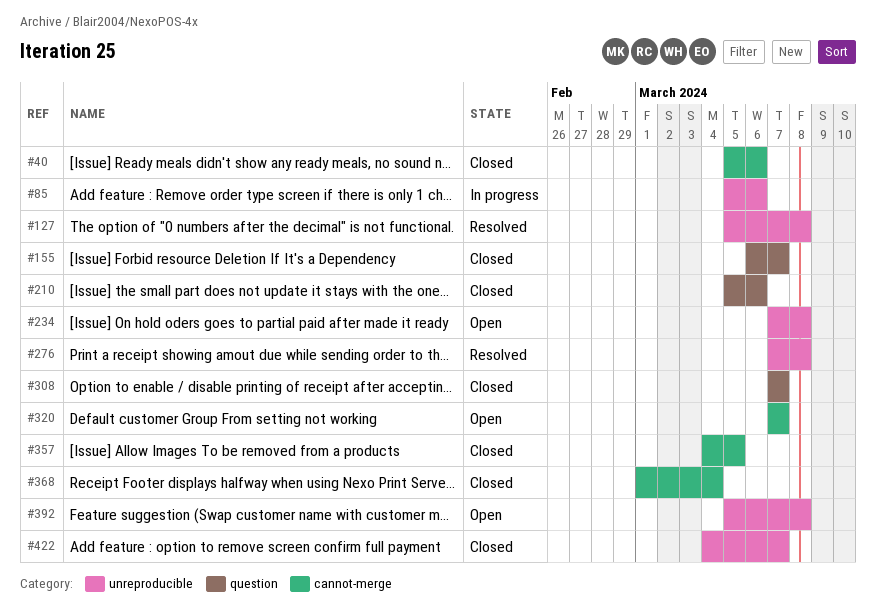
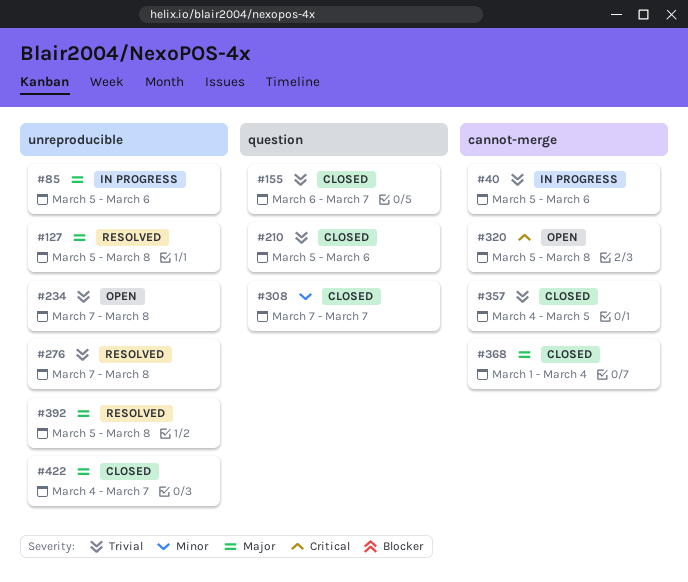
#40, status: Closed -> In progress
#320, start: Mar 7 -> Mar 5
#320, due: Mar 7 -> Mar 8
#392, status: Open -> Resolved

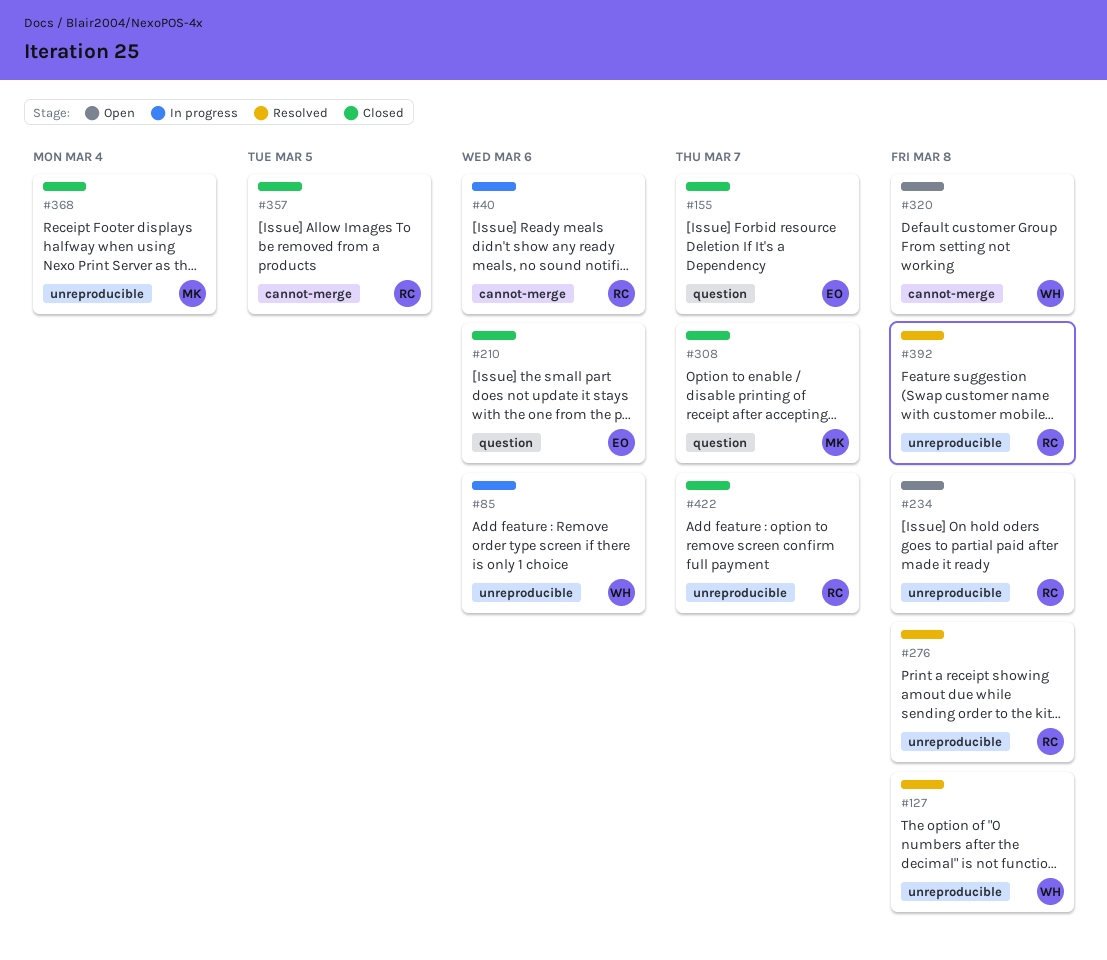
#368, label: cannot-merge -> unreproducible

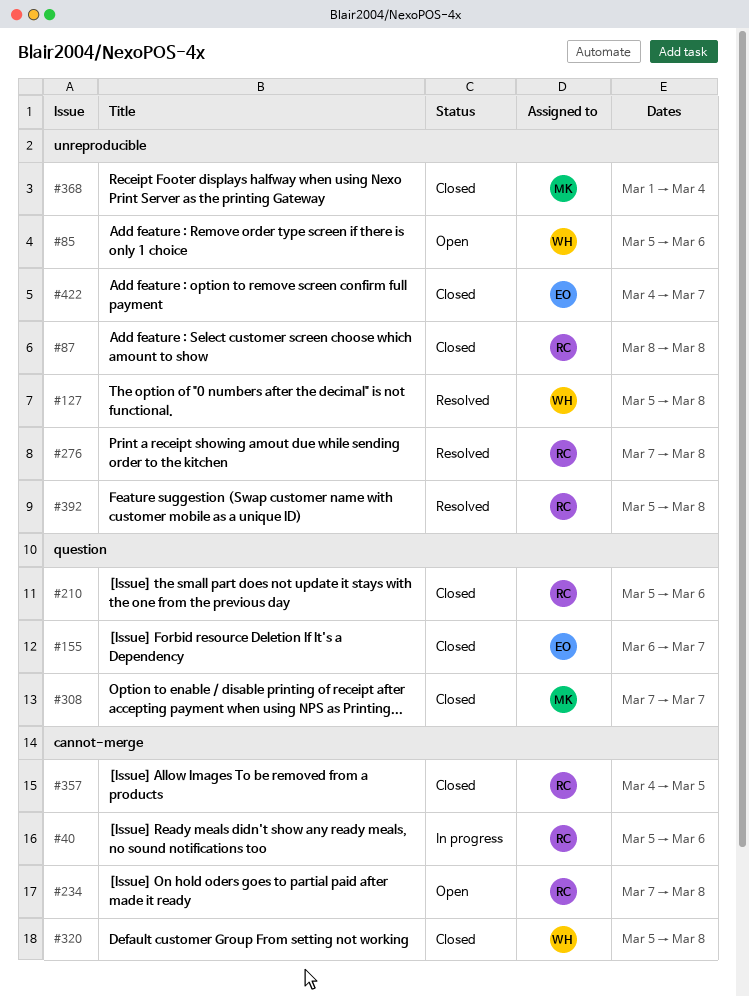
#85, status: In progress -> Open
#87: none -> present
#210, owner: EO -> RC
#234, label: unreproducible -> cannot-merge
#320, status: Open -> Closed
#422, owner: RC -> EO

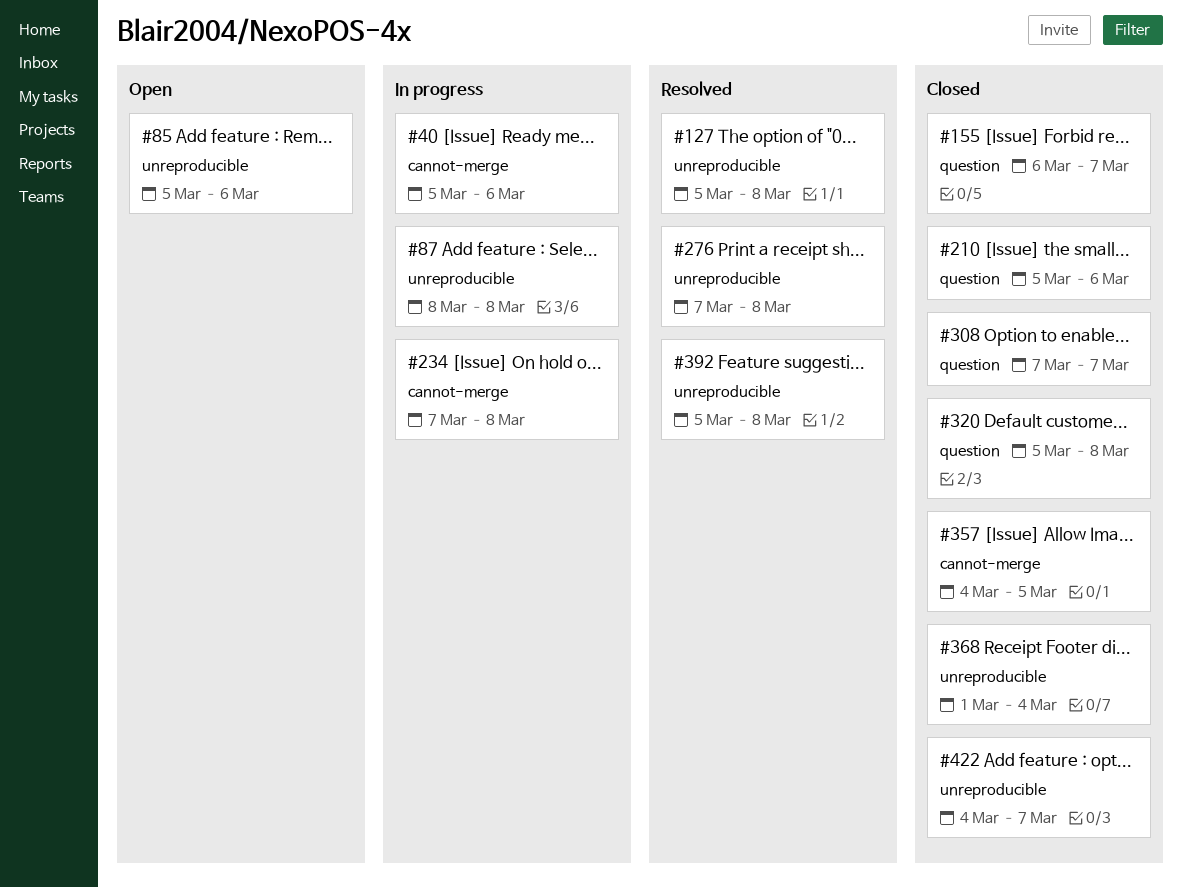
#87, status: Closed -> In progress
#234, status: Open -> In progress
#320, label: cannot-merge -> question

